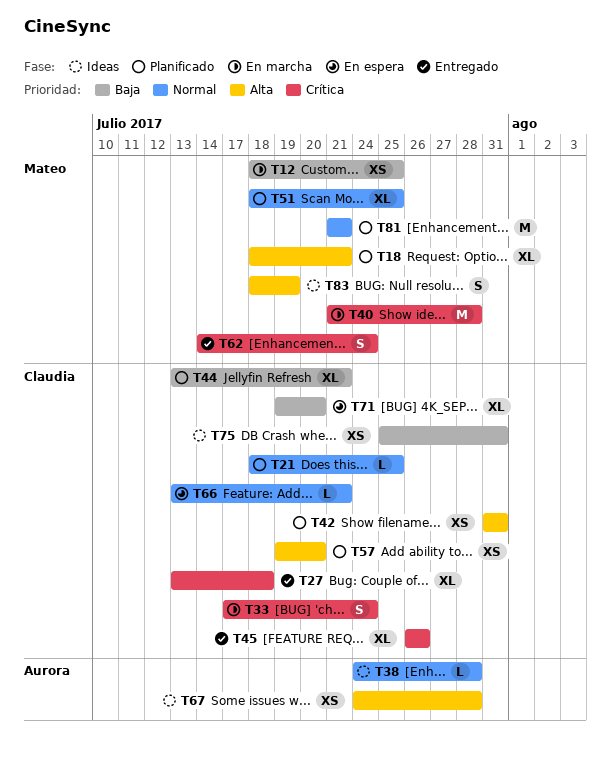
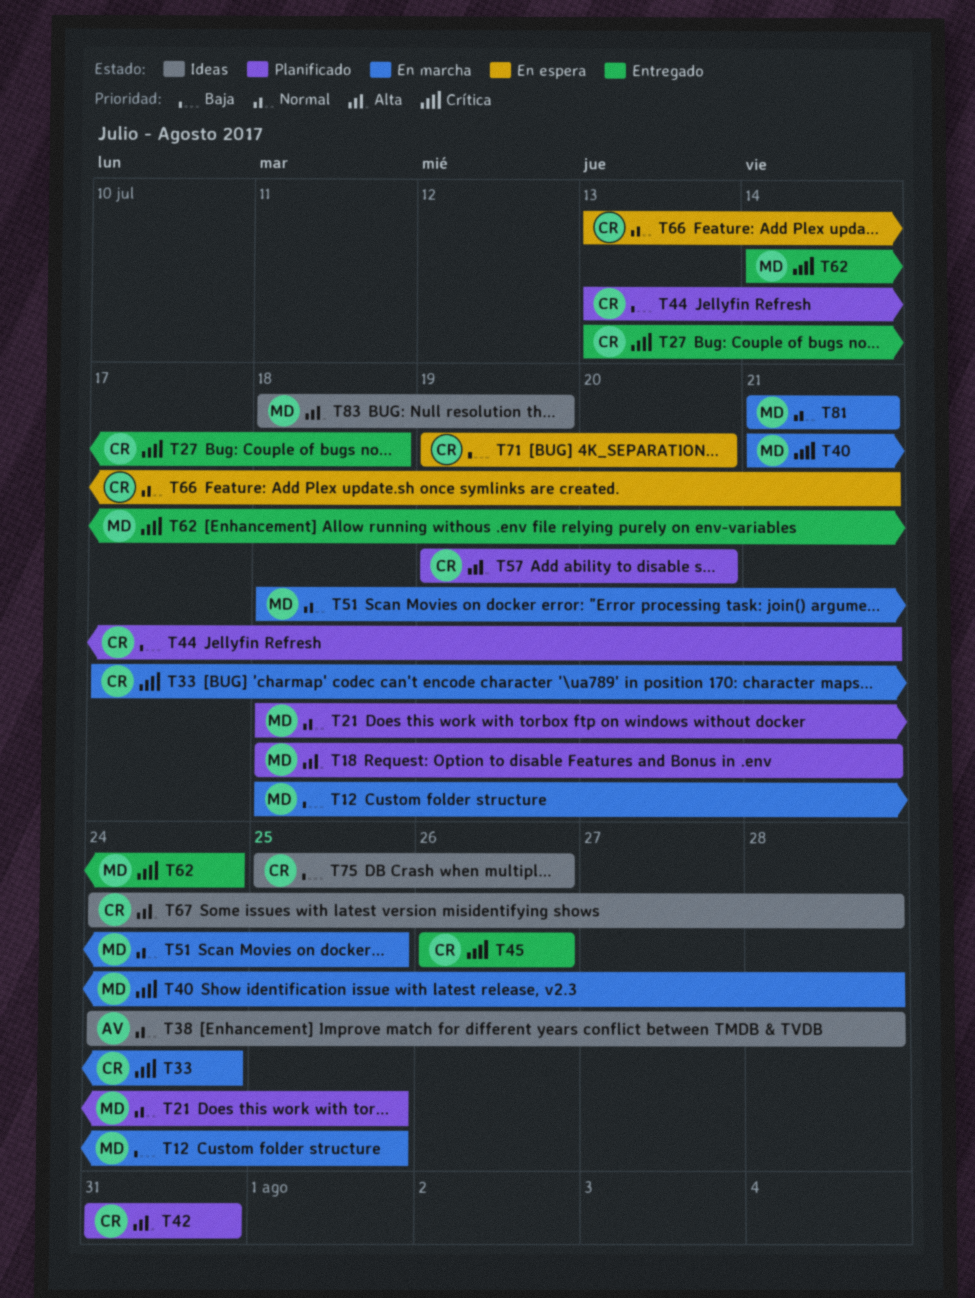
T21, owner: Claudia -> Mateo
T51, status: Planificado -> En marcha
T67, owner: Aurora -> Claudia
T75, due: Jul 31 -> Jul 26
T81, status: Planificado -> En marcha

